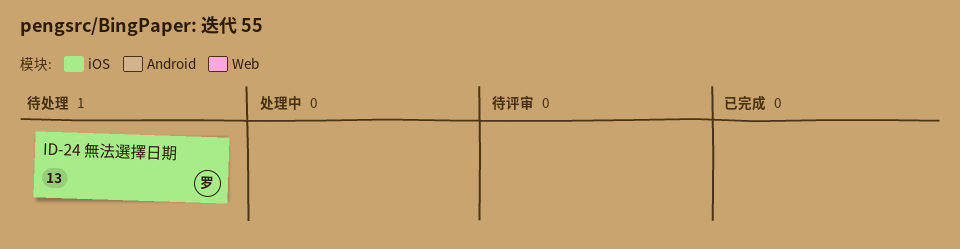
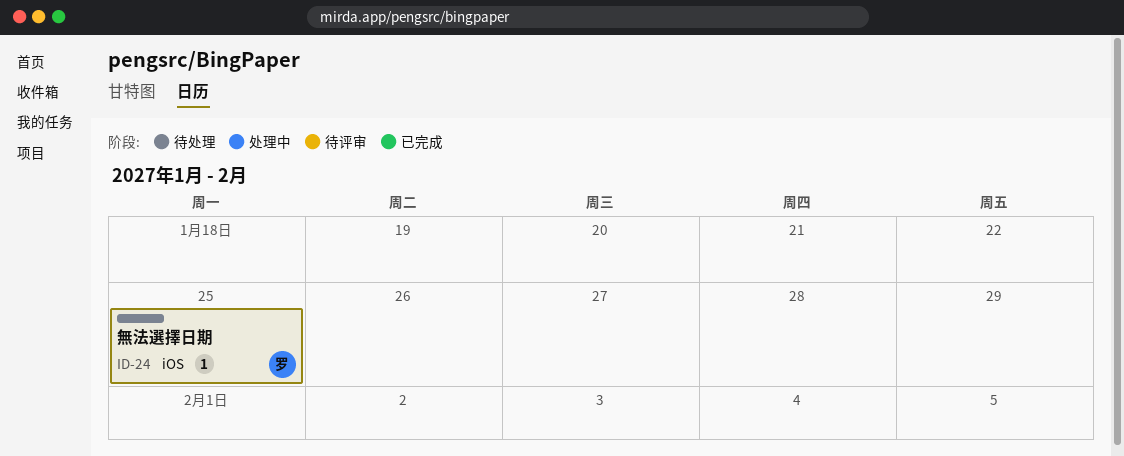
ID-24, estimate: 13 -> 1

